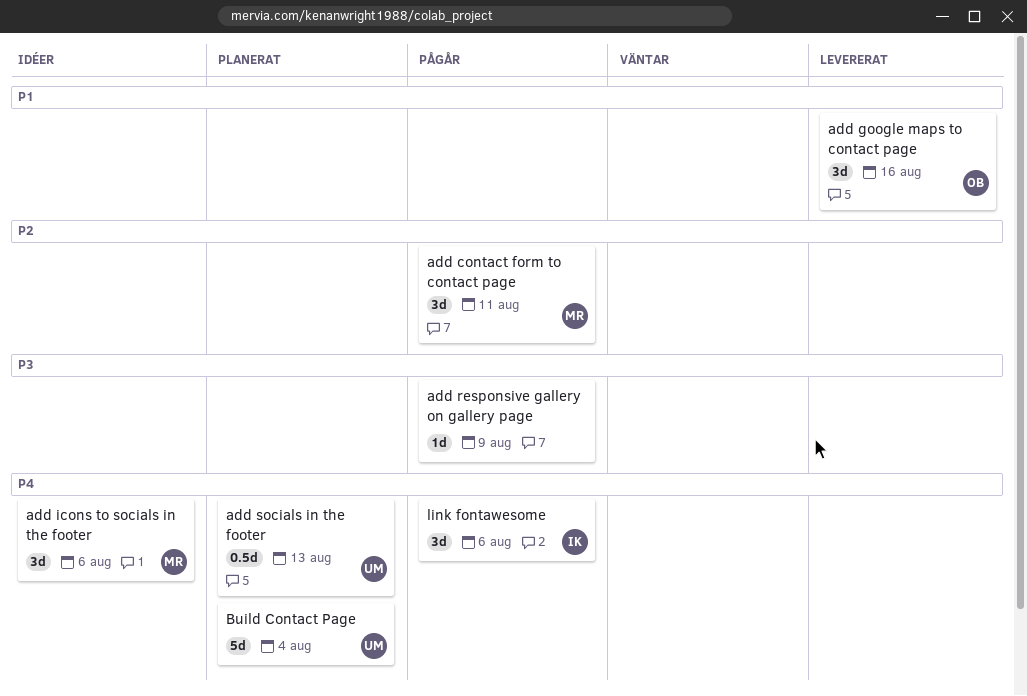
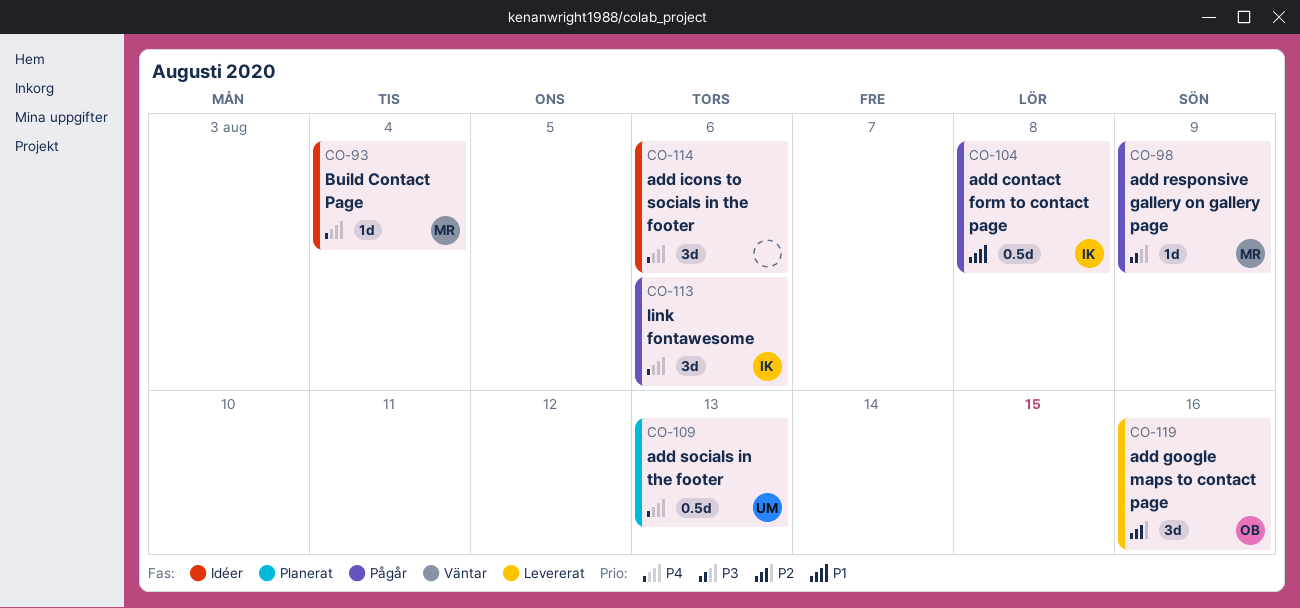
add contact form to contact page, owner: MR -> IK
add contact form to contact page, priority: P2 -> P1
add contact form to contact page, estimate: 3d -> 0.5d
add contact form to contact page, due: Aug 11 -> Aug 8
add google maps to contact page, priority: P1 -> P2
add icons to socials in the footer, owner: MR -> none
add responsive gallery on gallery page, owner: none -> MR
Build Contact Page, status: Planerat -> Idéer
Build Contact Page, owner: UM -> MR
Build Contact Page, estimate: 5d -> 1d

